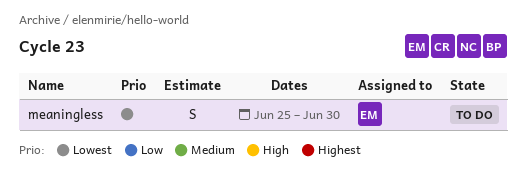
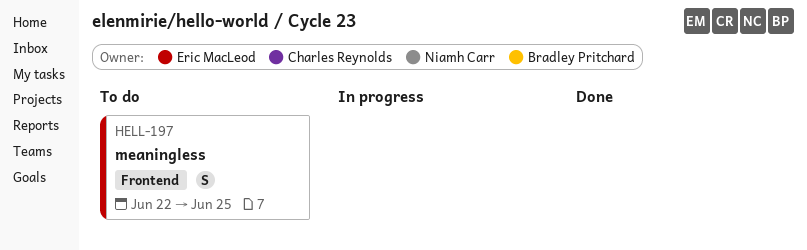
meaningless, start: Jun 25 -> Jun 22
meaningless, due: Jun 30 -> Jun 25

